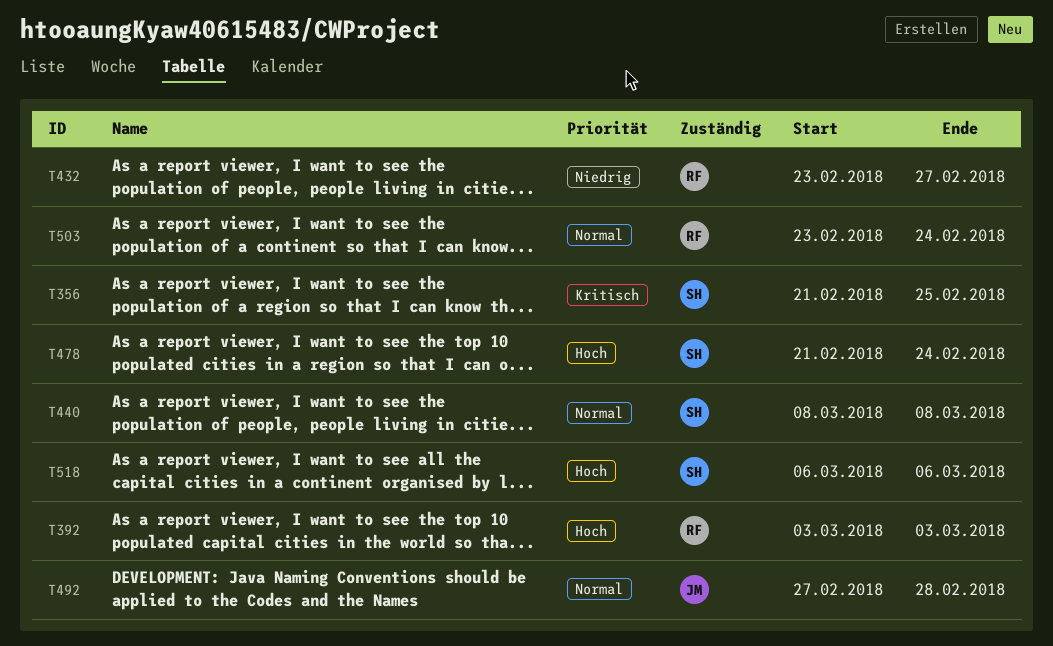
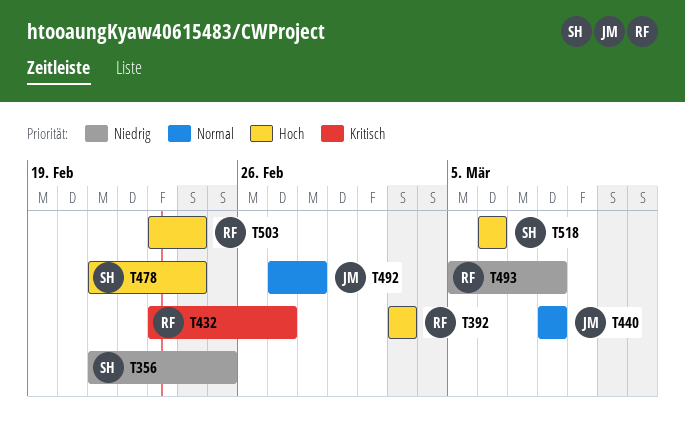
T356, priority: Kritisch -> Niedrig
T432, priority: Niedrig -> Kritisch
T440, owner: SH -> JM
T493: none -> present
T503, priority: Normal -> Hoch

